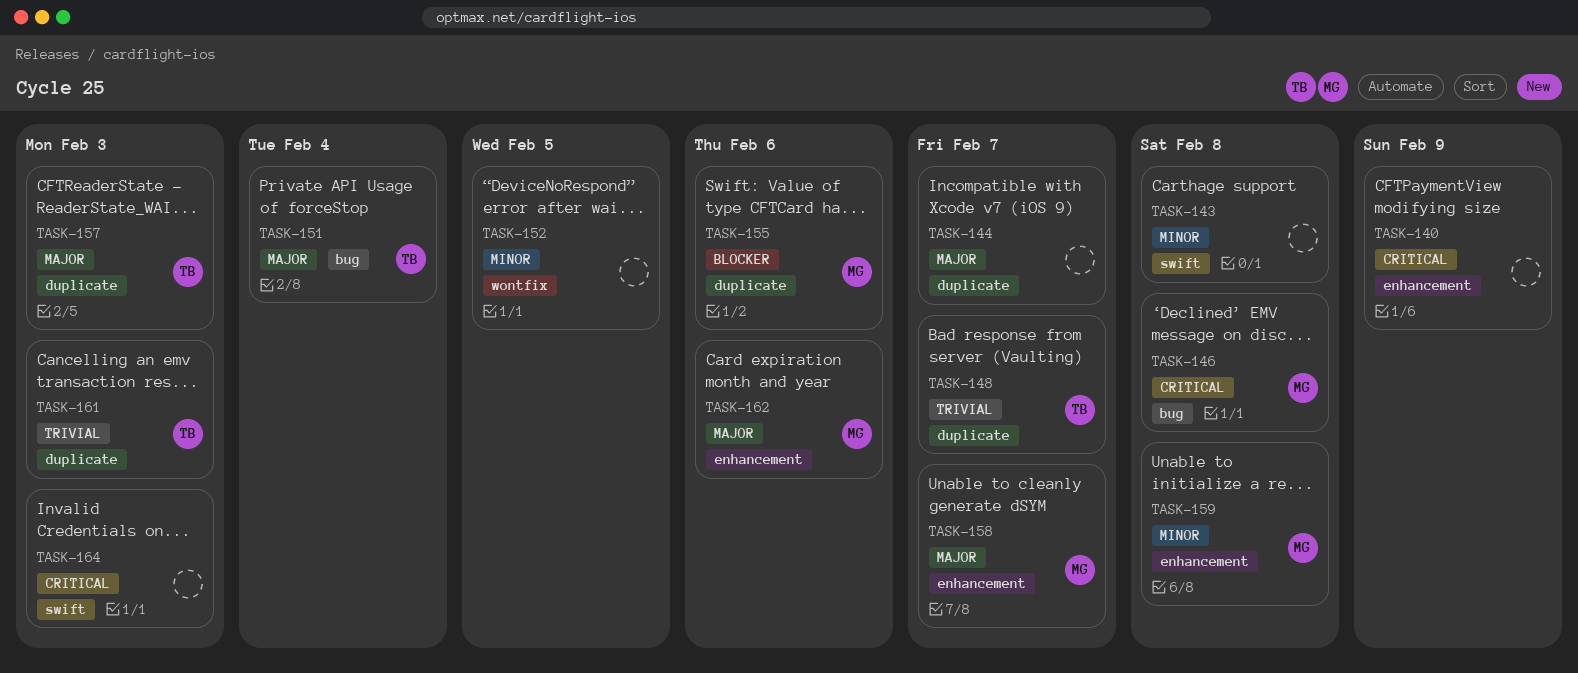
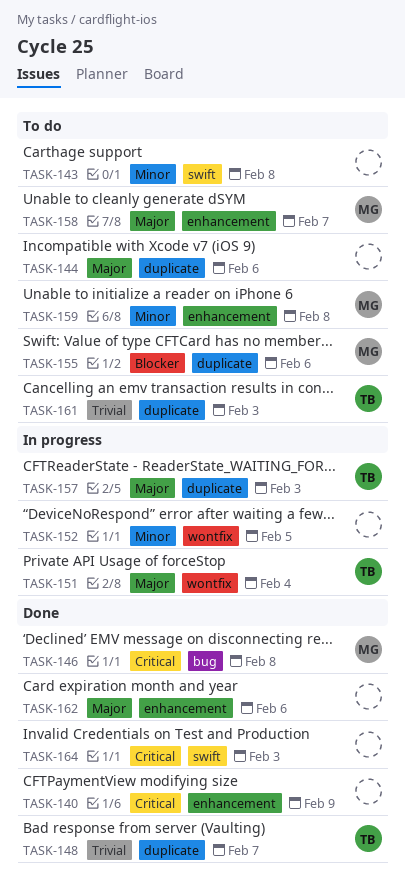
TASK-144, due: Feb 7 -> Feb 6
TASK-151, label: bug -> wontfix
TASK-162, owner: MG -> none

